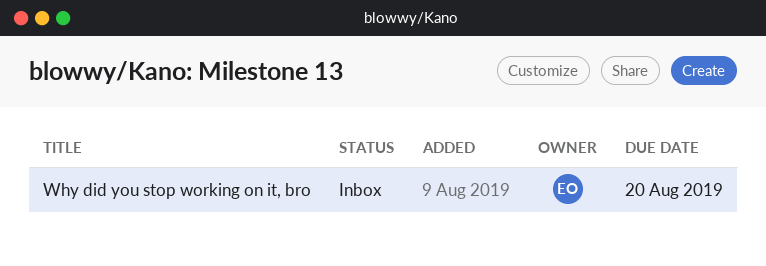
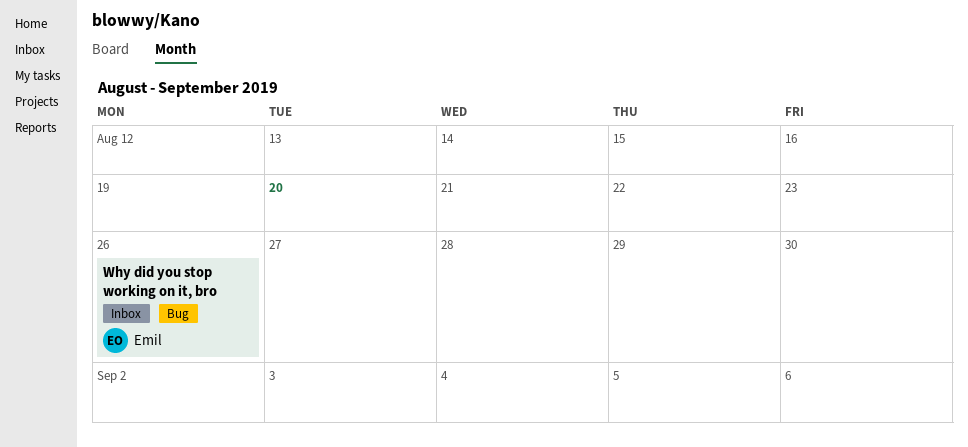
Why did you stop working on it, bro, due: Aug 20 -> Aug 26

